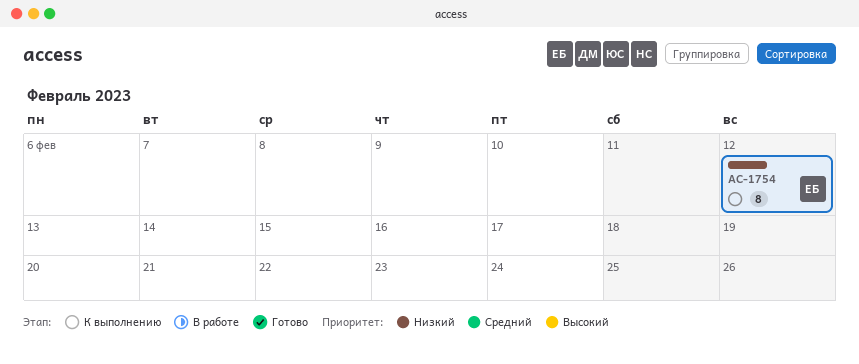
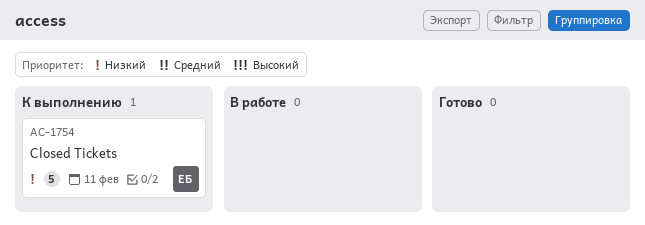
AC-1754, estimate: 8 -> 5
AC-1754, due: Feb 12 -> Feb 11

